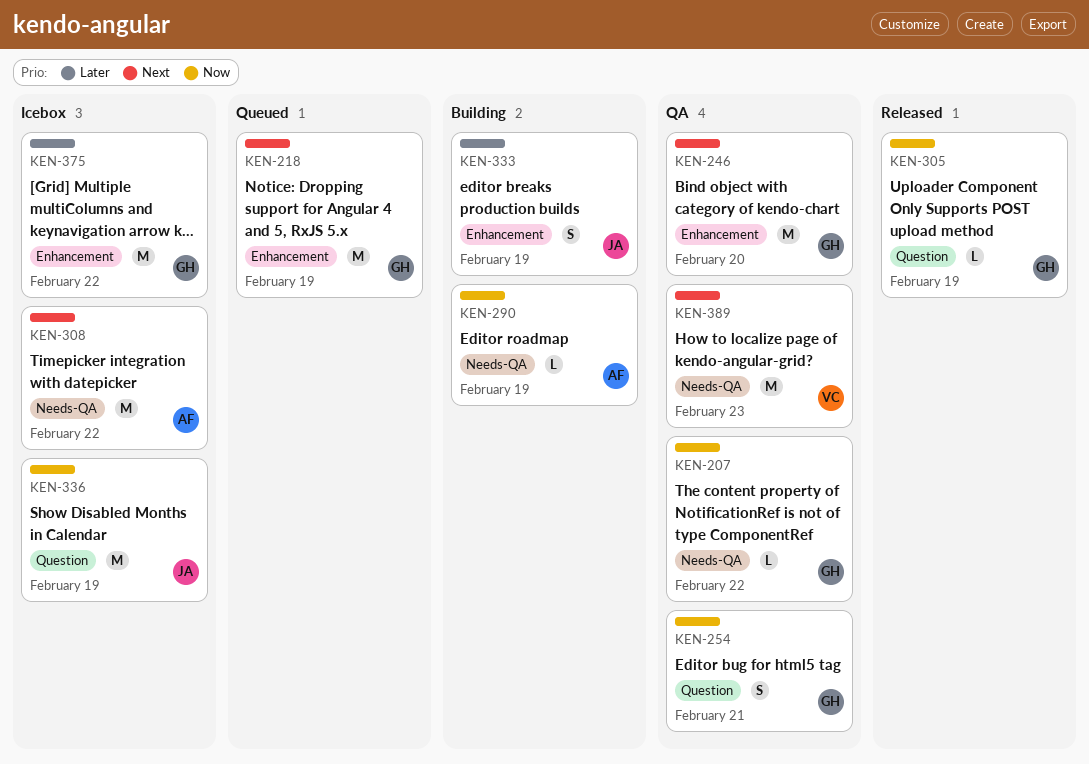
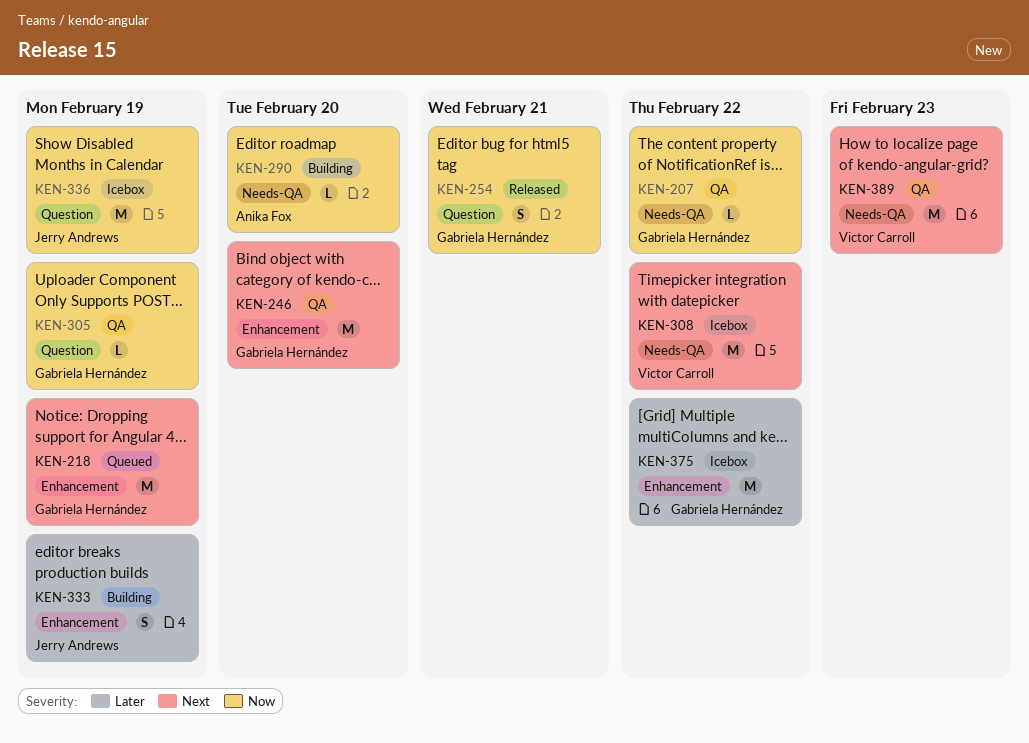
KEN-254, status: QA -> Released
KEN-290, due: Feb 19 -> Feb 20
KEN-305, status: Released -> QA
KEN-308, owner: Anika Fox -> Victor Carroll

